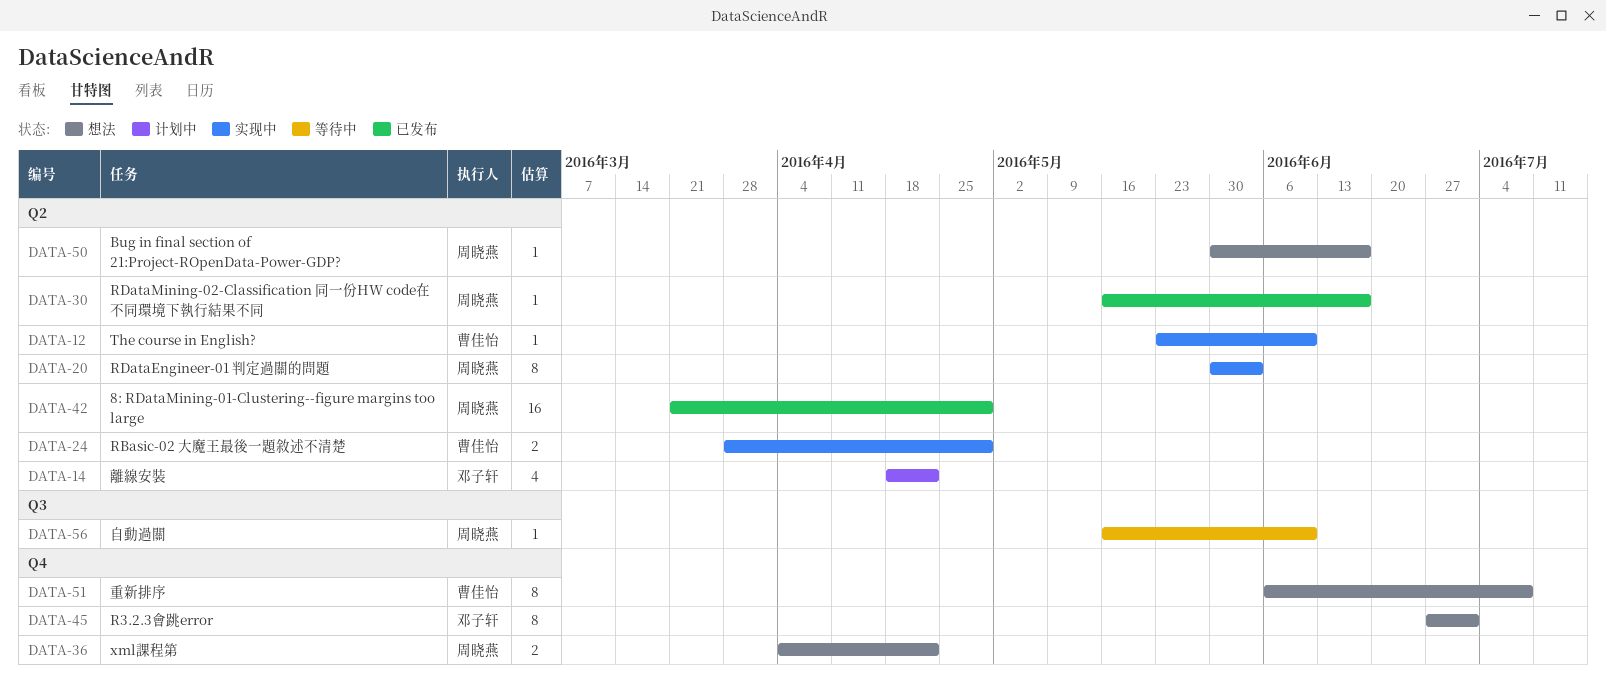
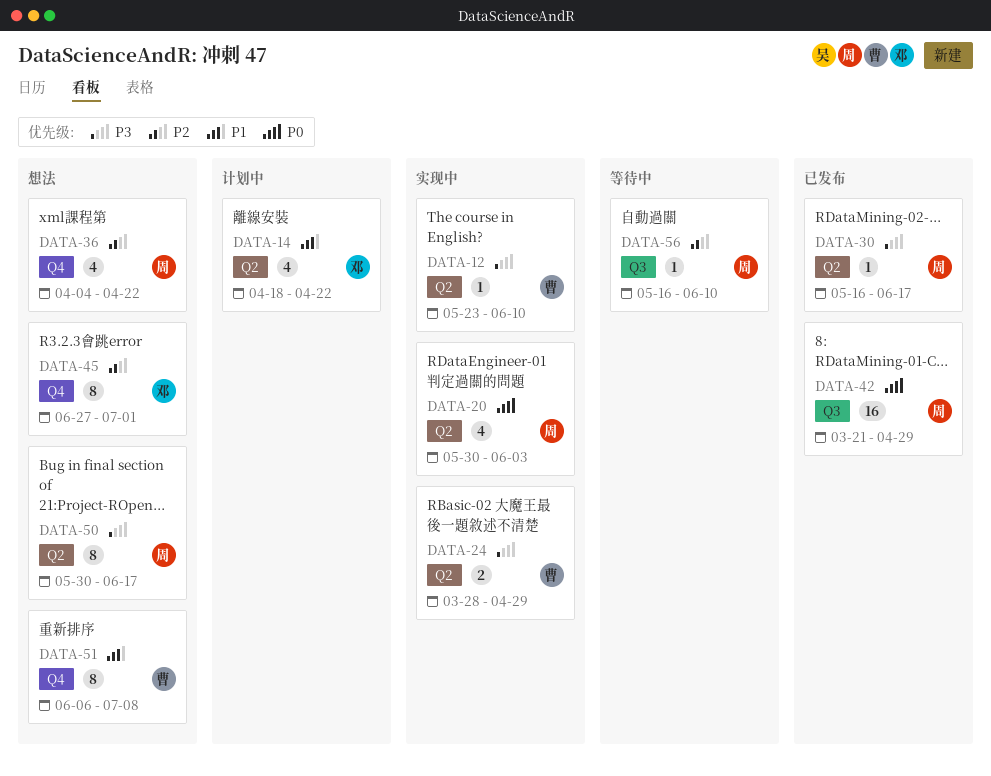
DATA-20, estimate: 8 -> 4
DATA-36, estimate: 2 -> 4
DATA-42, label: Q2 -> Q3
DATA-50, estimate: 1 -> 8

